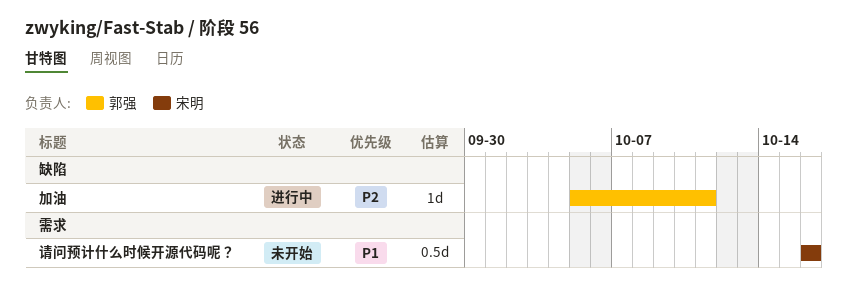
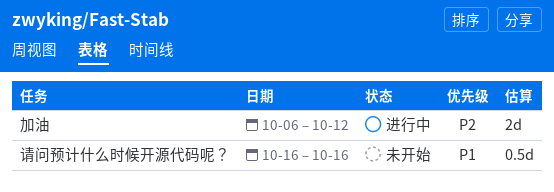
加油, estimate: 1d -> 2d
加油, start: Oct 5 -> Oct 6
加油, due: Oct 11 -> Oct 12

